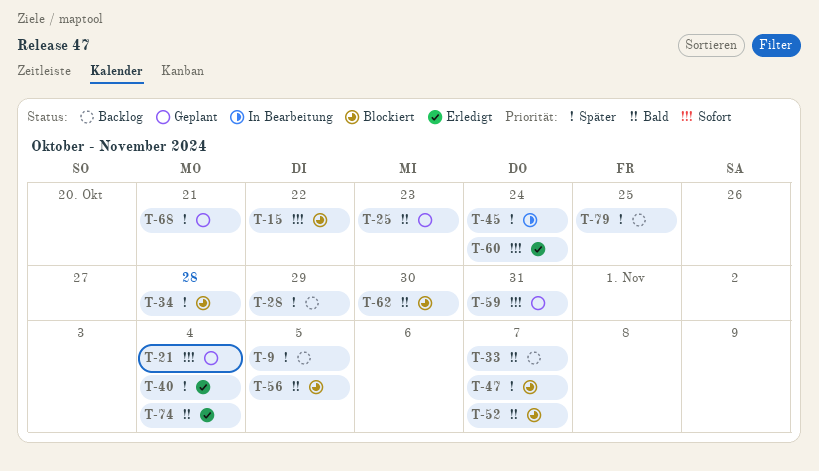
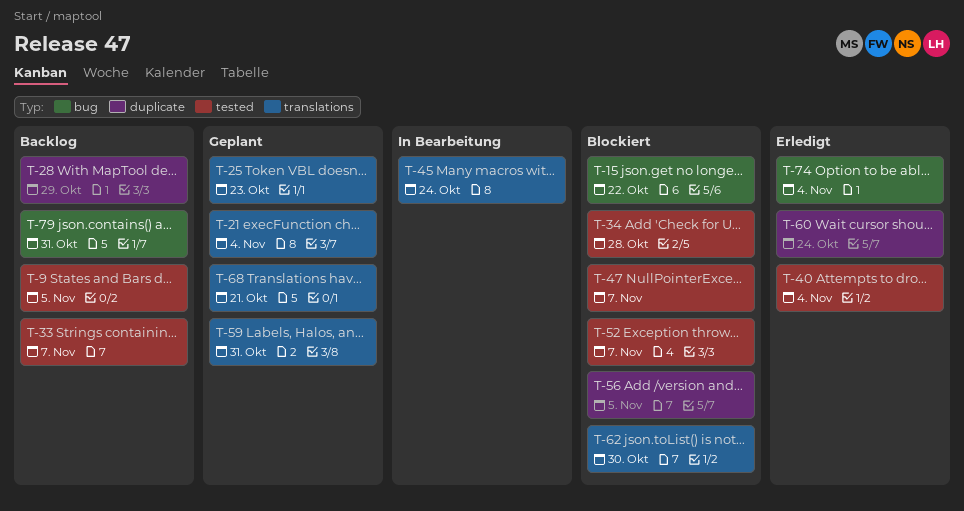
T-79, due: Oct 25 -> Oct 31

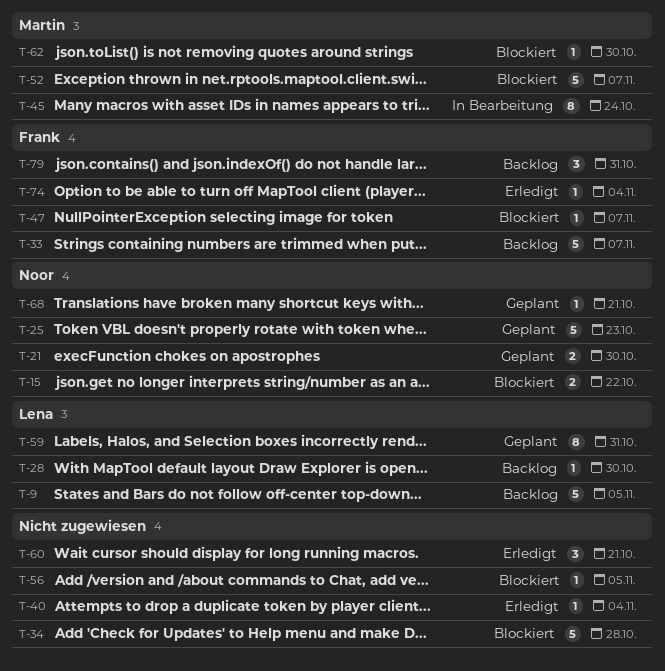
T-21, due: Nov 4 -> Oct 30
T-28, due: Oct 29 -> Oct 30
T-60, due: Oct 24 -> Oct 21

